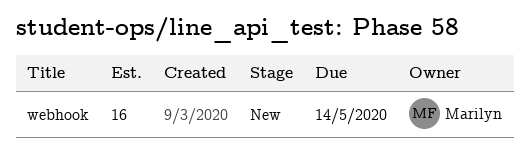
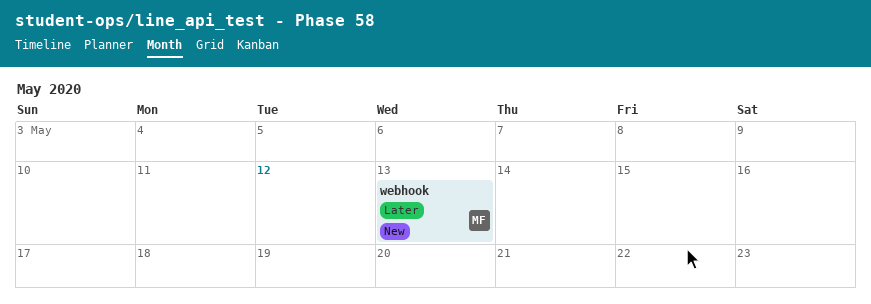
webhook, due: May 14 -> May 13

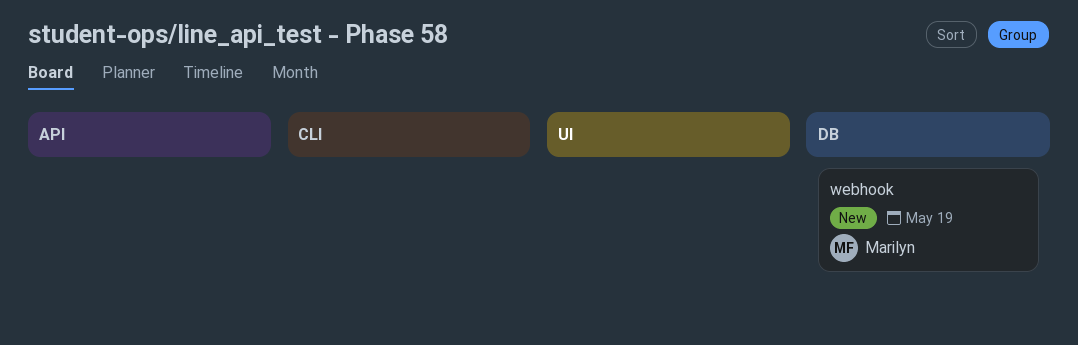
webhook, due: May 13 -> May 19

